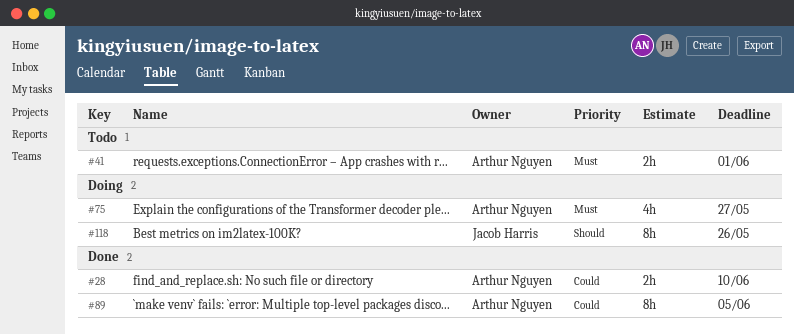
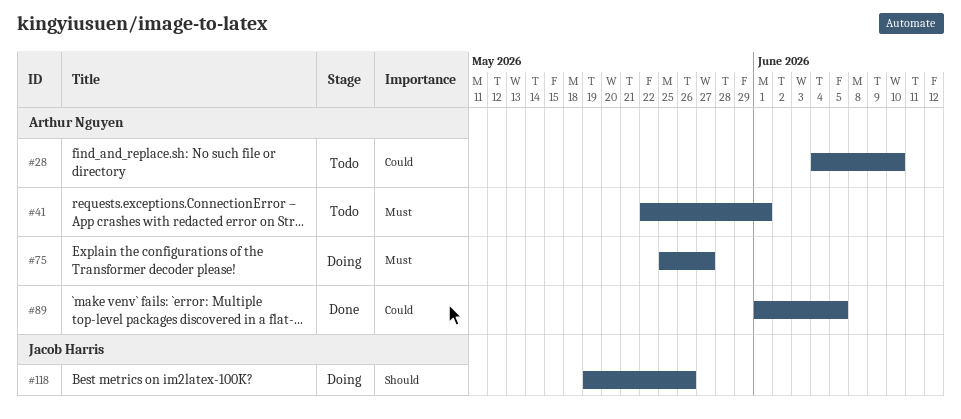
#28, status: Done -> Todo

